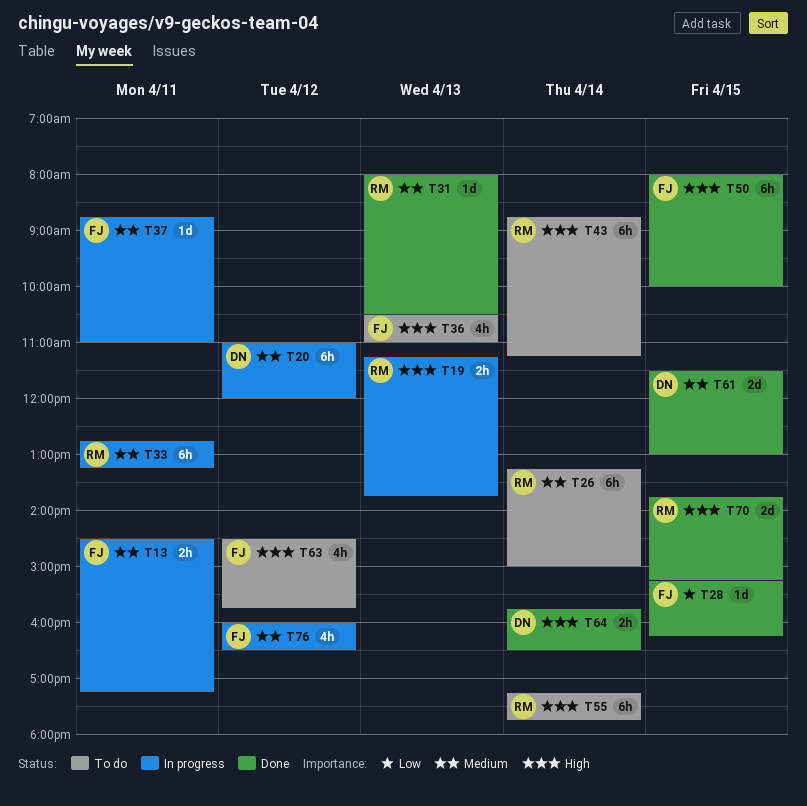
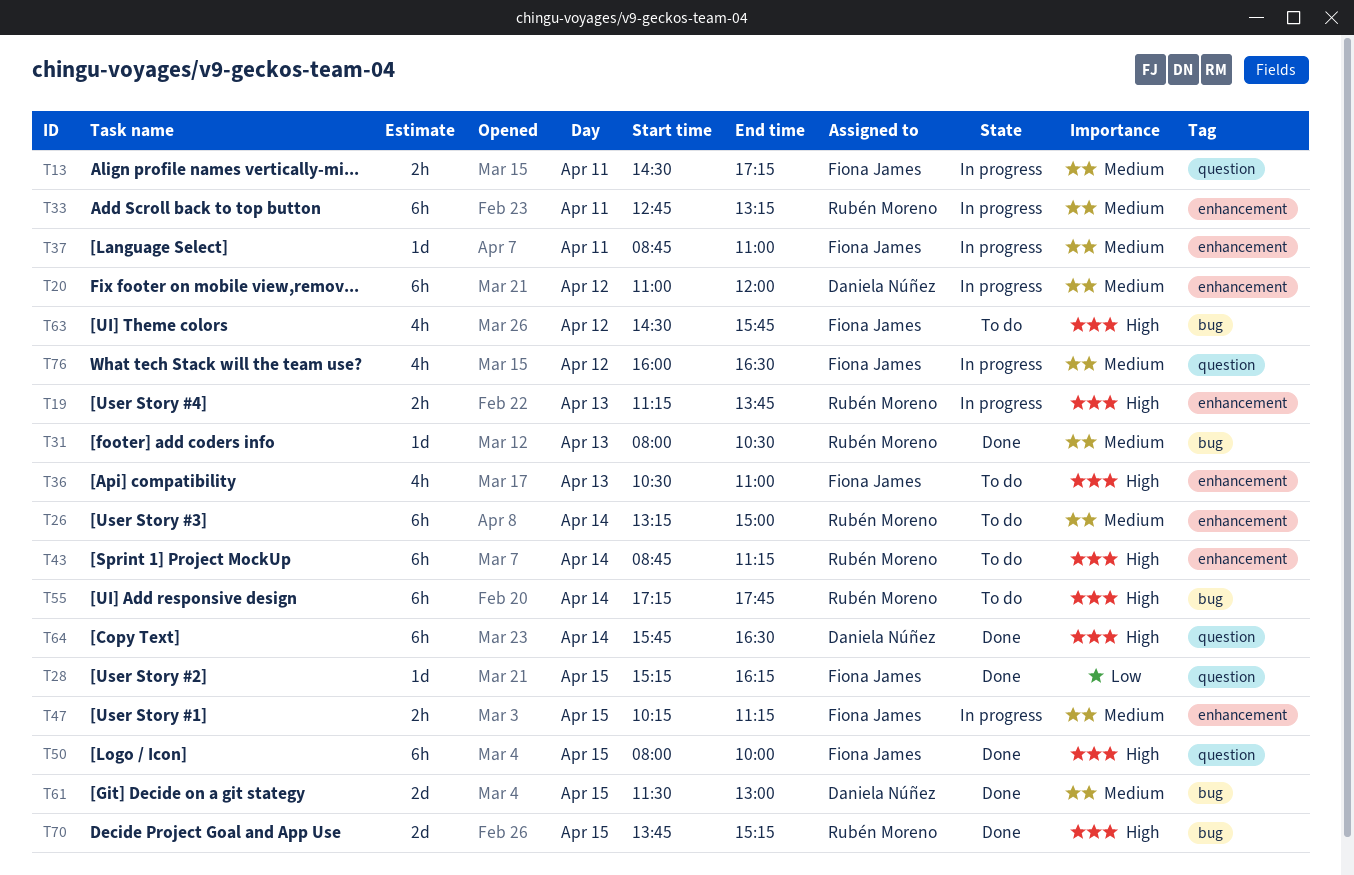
T47: none -> present
T64, estimate: 2h -> 6h

